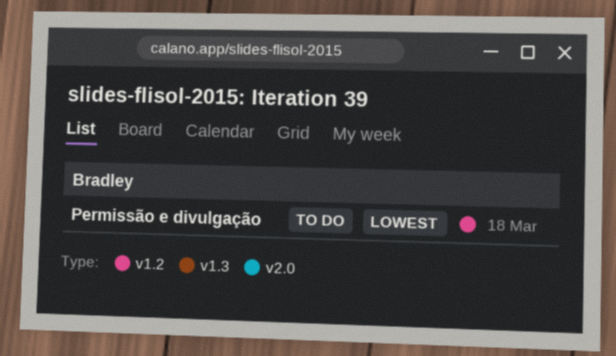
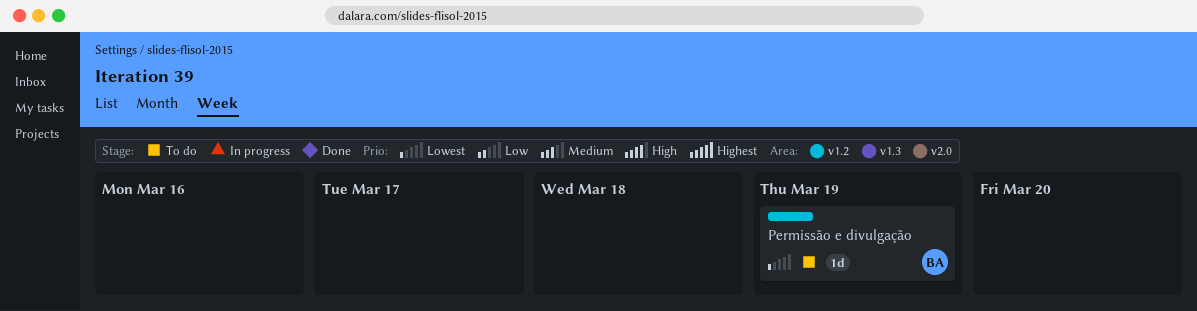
Permissão e divulgação, due: Mar 18 -> Mar 19

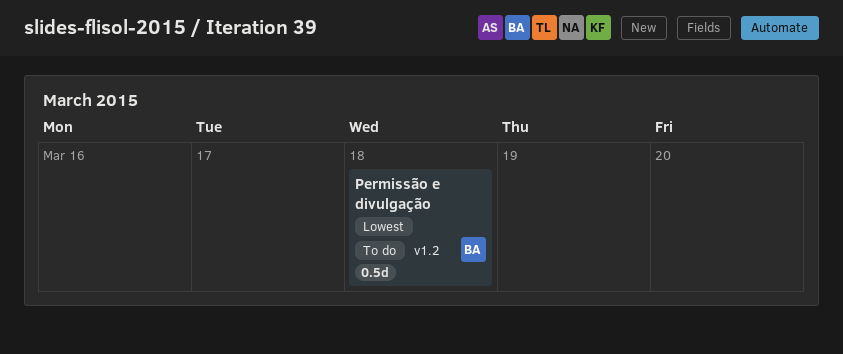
Permissão e divulgação, estimate: 1d -> 0.5d
Permissão e divulgação, due: Mar 19 -> Mar 18

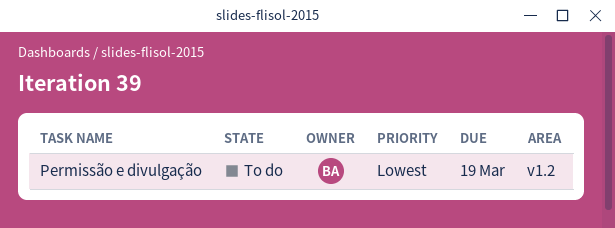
Permissão e divulgação, due: Mar 18 -> Mar 19

